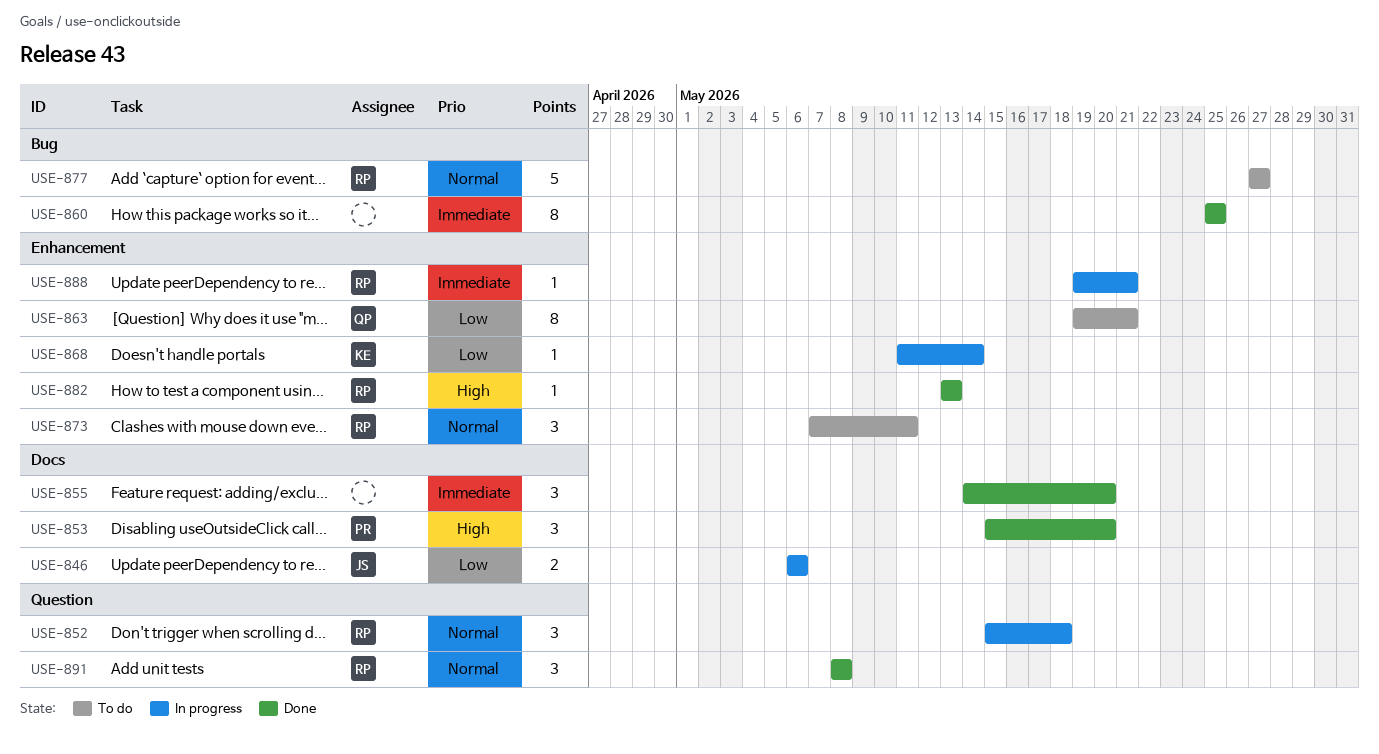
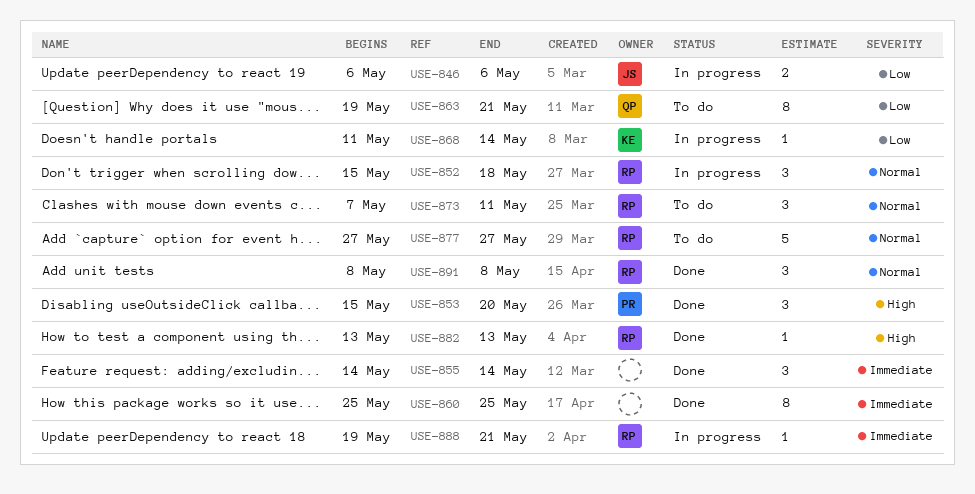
USE-855, due: May 20 -> May 14

